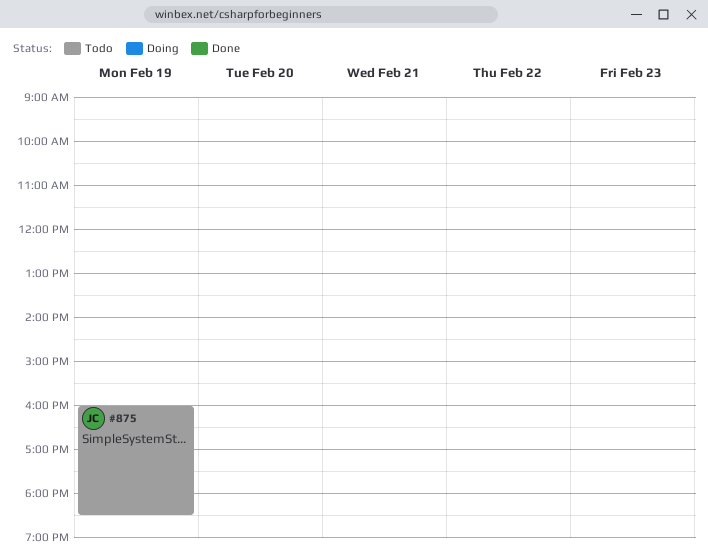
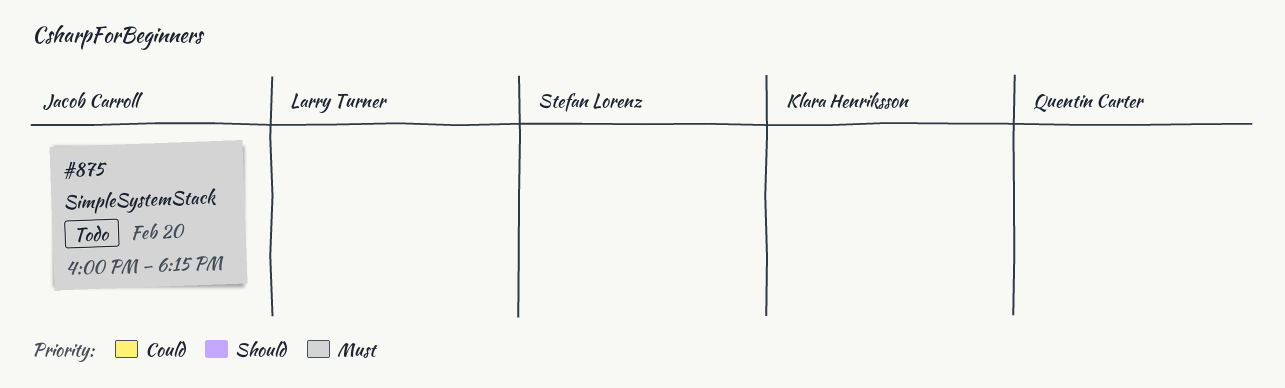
#875, day: Feb 19 -> Feb 20
#875, ends: 18:30 -> 18:15

